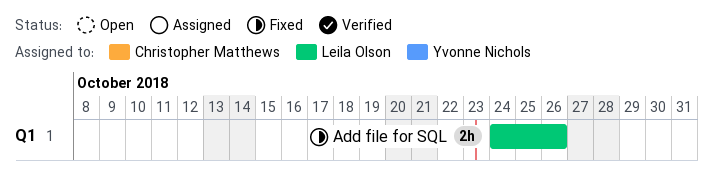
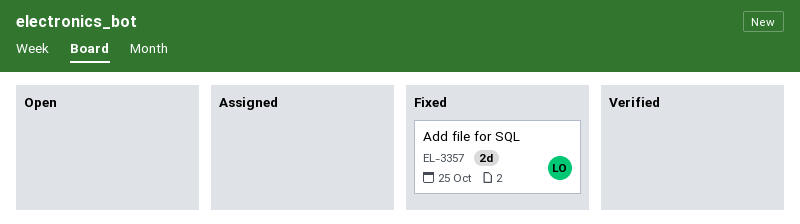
Add file for SQL, estimate: 2h -> 2d
Add file for SQL, due: Oct 26 -> Oct 25

